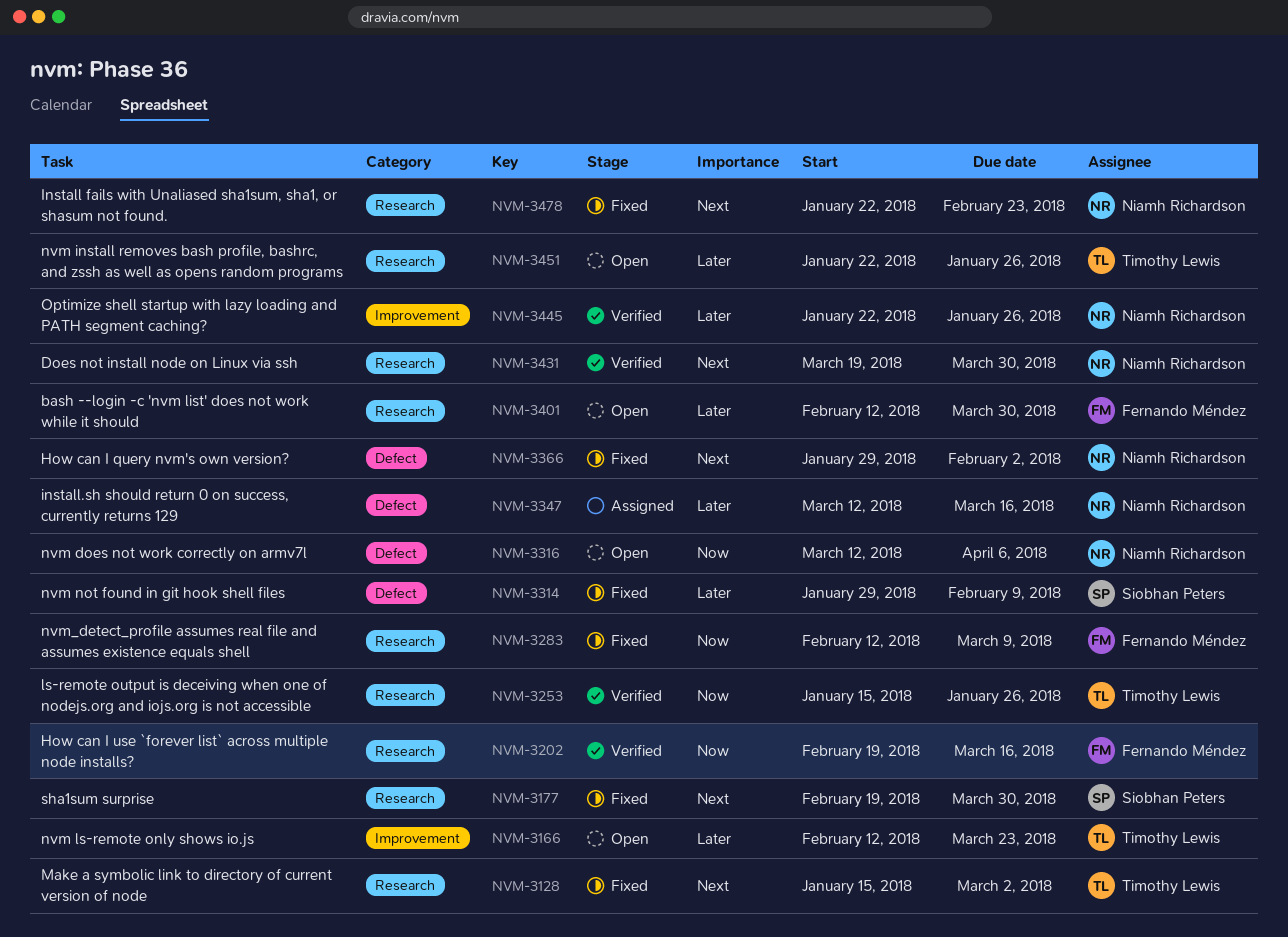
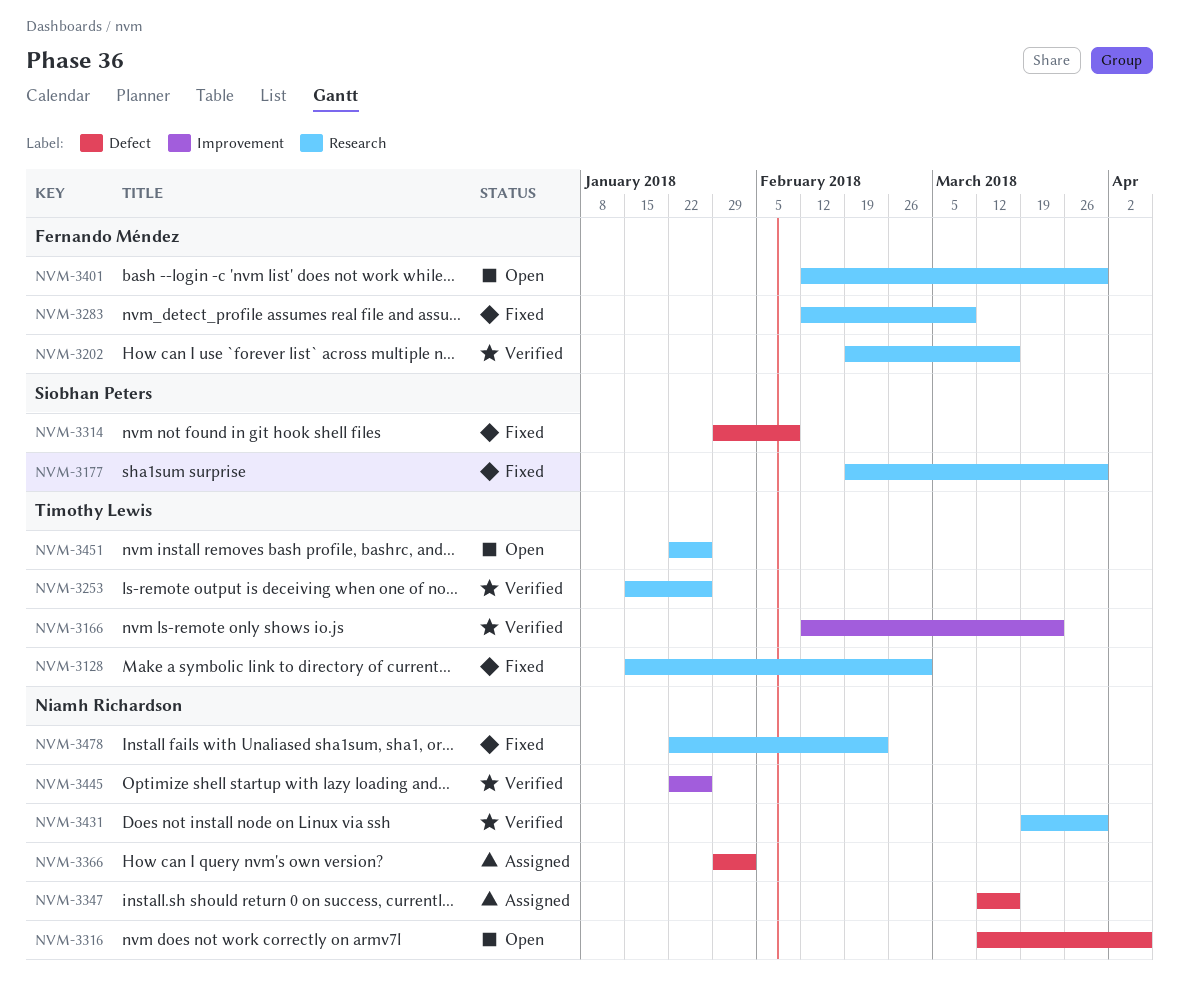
NVM-3166, status: Open -> Verified
NVM-3366, status: Fixed -> Assigned

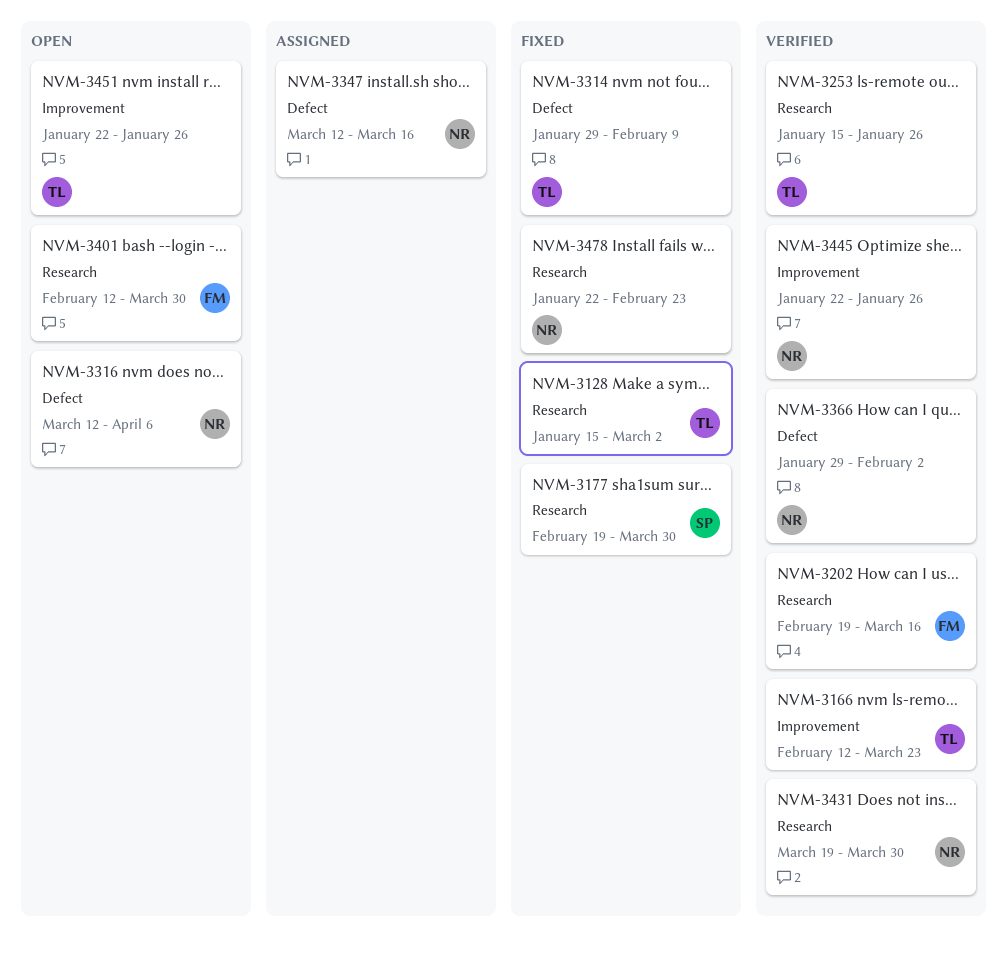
NVM-3283: present -> none
NVM-3314, owner: Siobhan Peters -> Timothy Lewis
NVM-3366, status: Assigned -> Verified
NVM-3451, label: Research -> Improvement

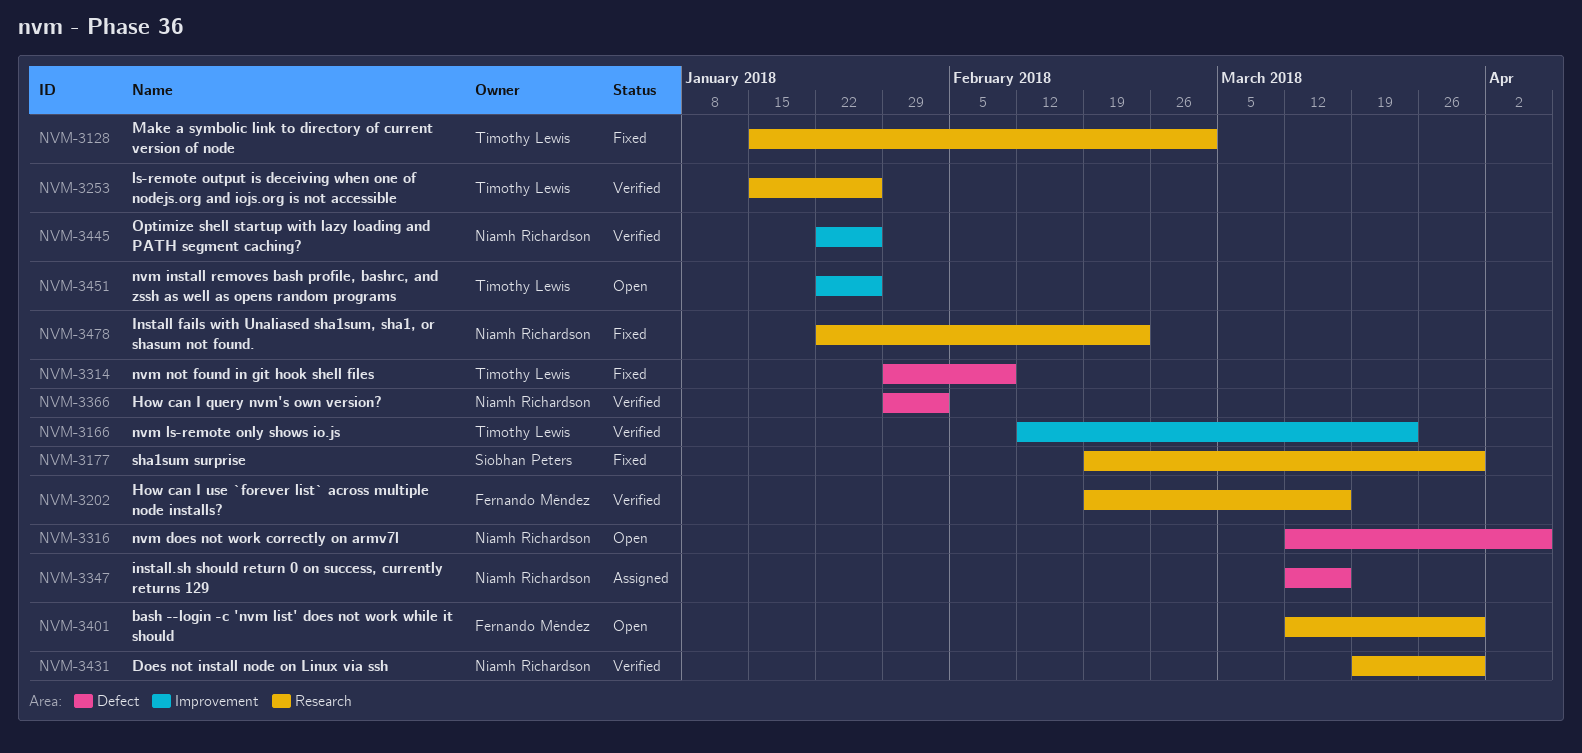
NVM-3401, start: Feb 12 -> Mar 12

